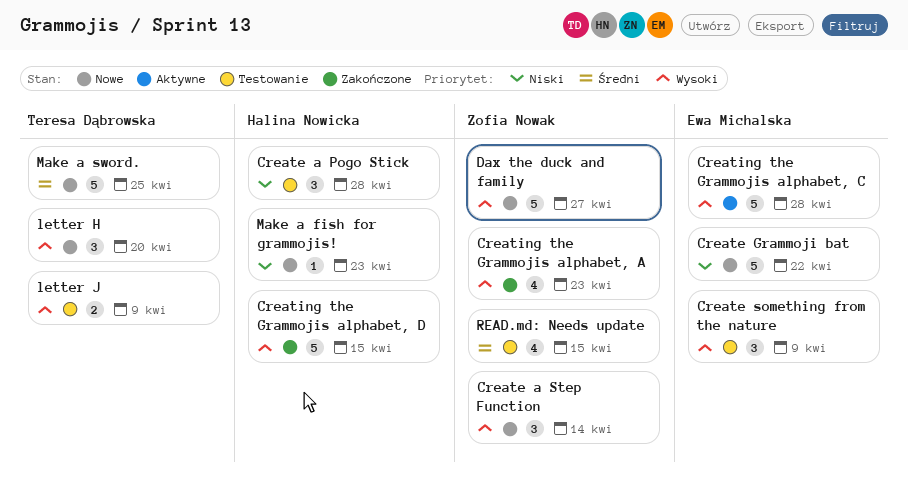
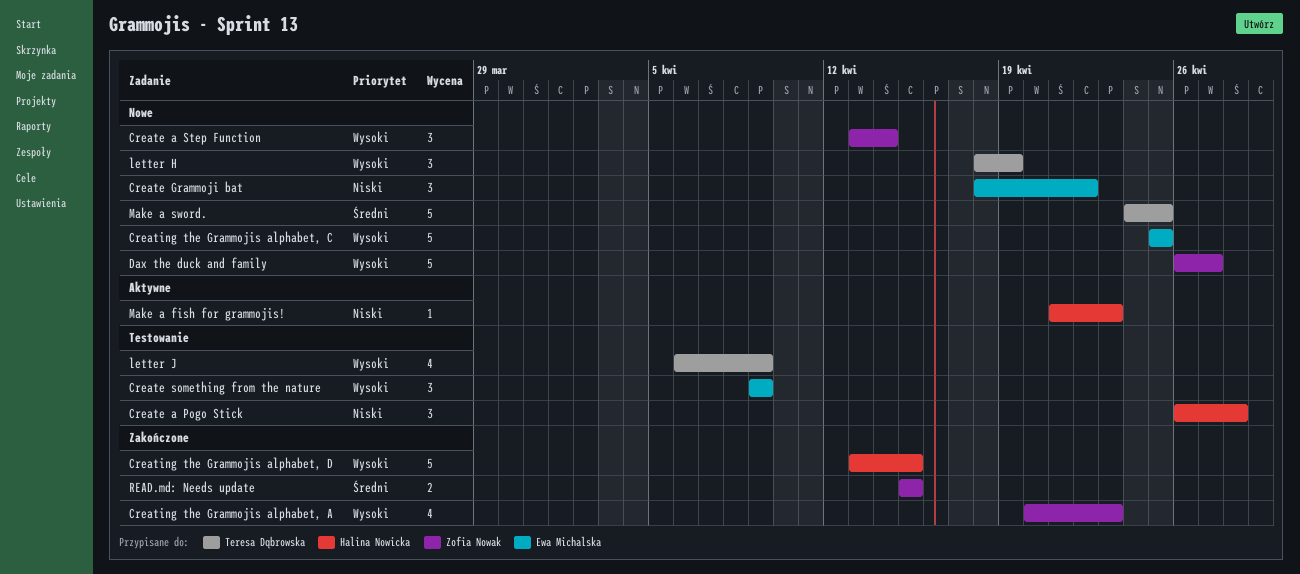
Create Grammoji bat, estimate: 5 -> 3
Creating the Grammojis alphabet, C, status: Aktywne -> Nowe
Creating the Grammojis alphabet, C, due: Apr 28 -> Apr 25
letter H, due: Apr 20 -> Apr 19
letter J, estimate: 2 -> 4
Make a fish for grammojis!, status: Nowe -> Aktywne
READ.md: Needs update, status: Testowanie -> Zakończone
READ.md: Needs update, estimate: 4 -> 2

